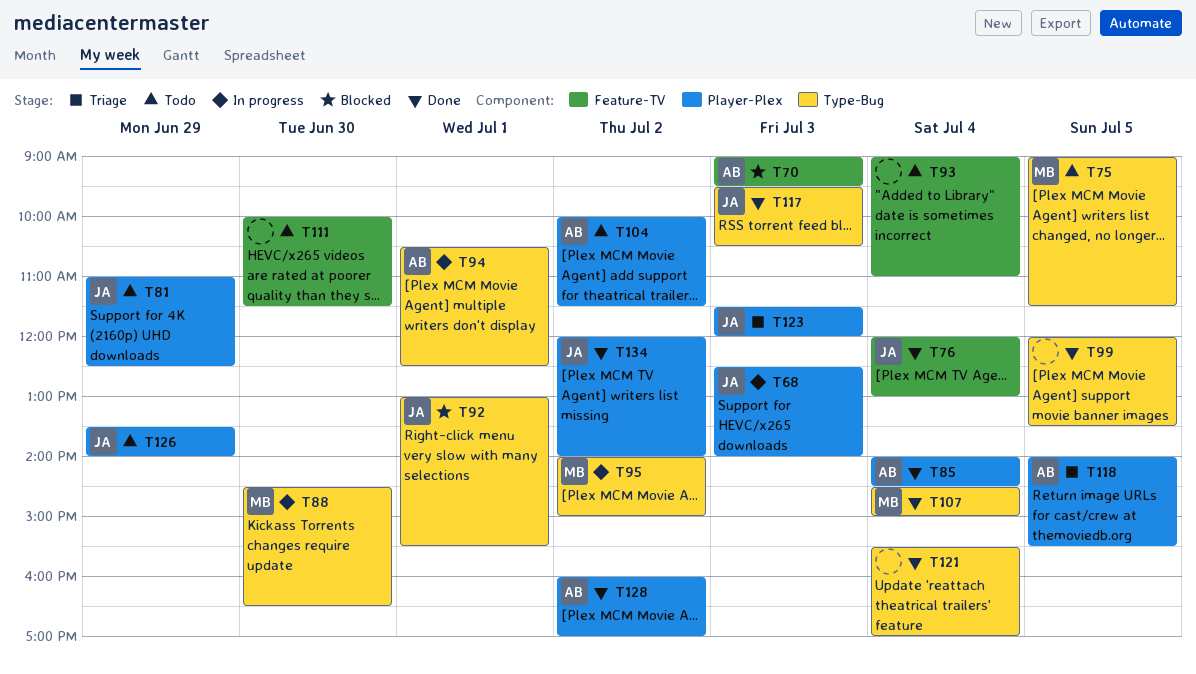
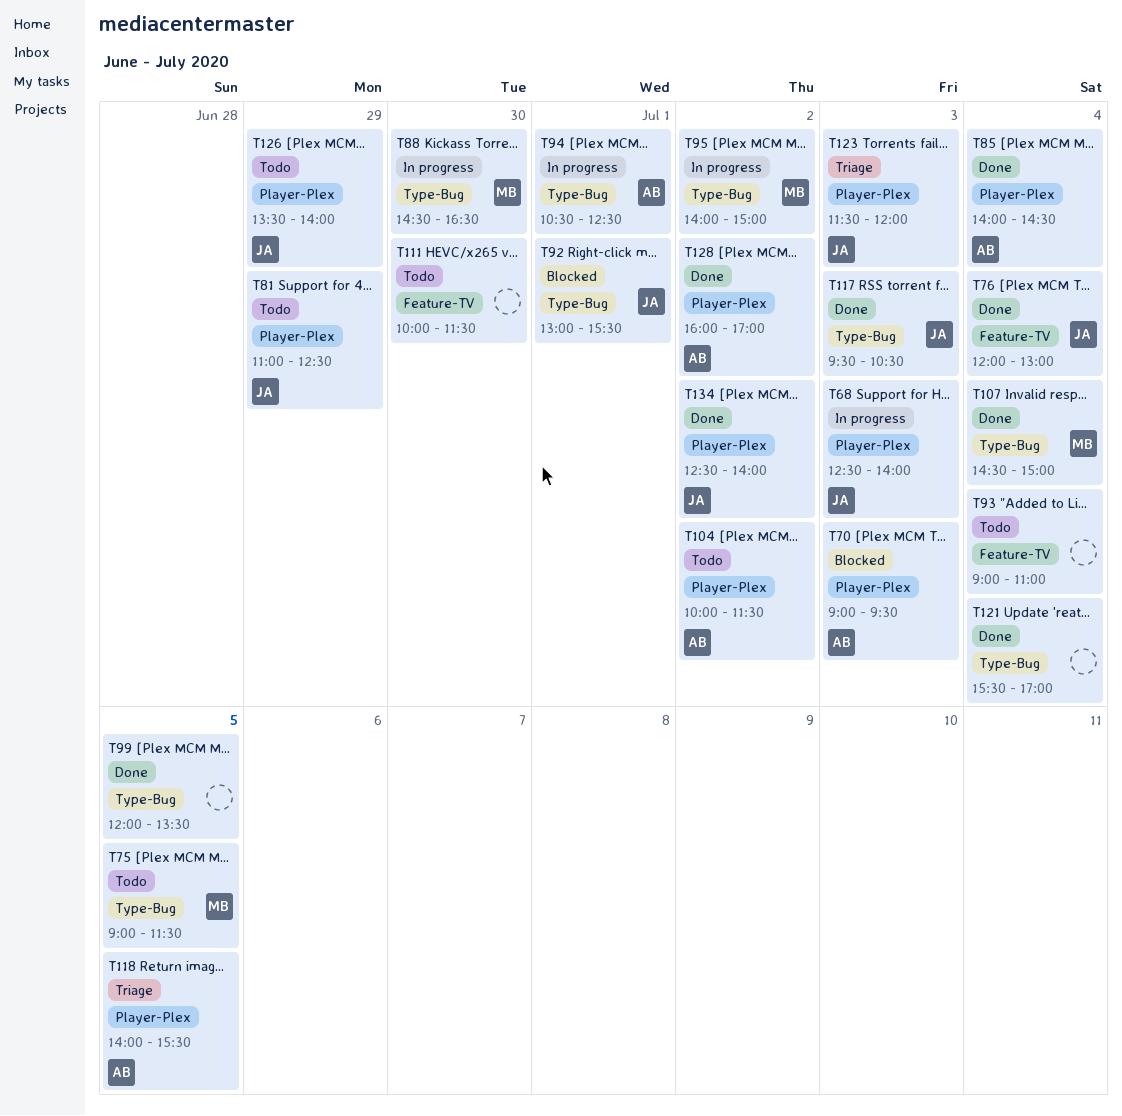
T70, label: Feature-TV -> Player-Plex
T134, begins: 12:00 -> 12:30

